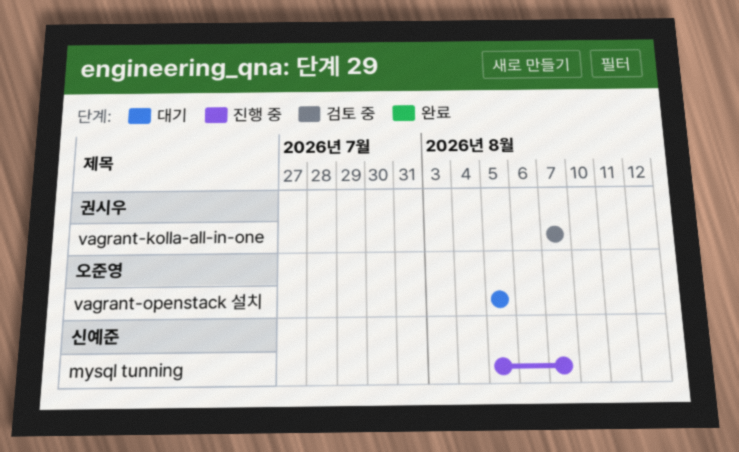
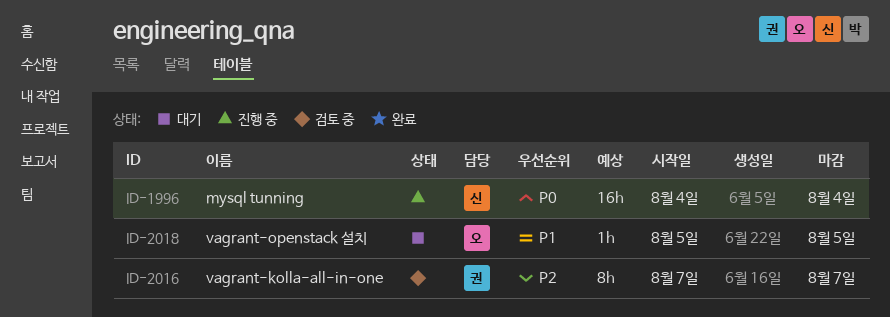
mysql tunning, start: Aug 5 -> Aug 4
mysql tunning, due: Aug 7 -> Aug 4

